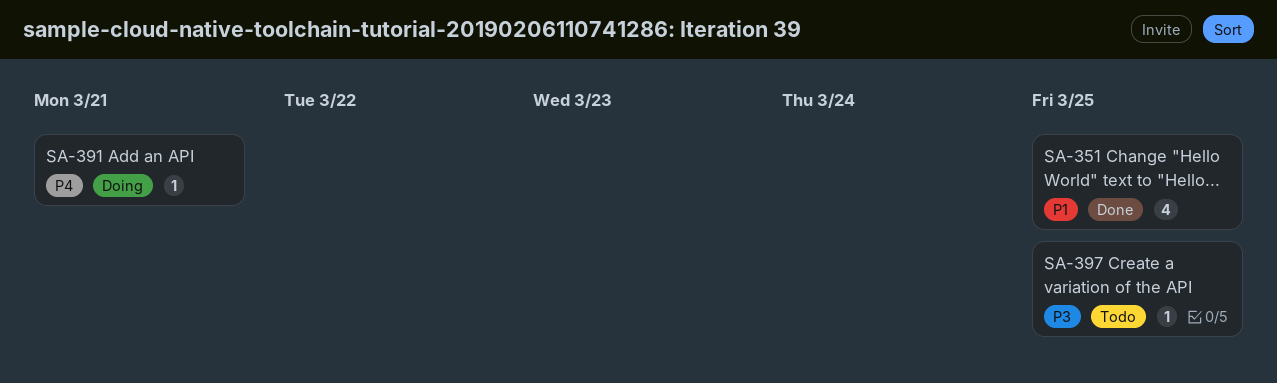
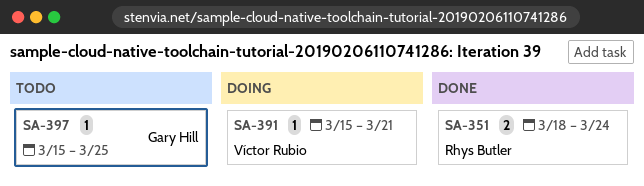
SA-351, estimate: 4 -> 2
SA-351, due: Mar 25 -> Mar 24

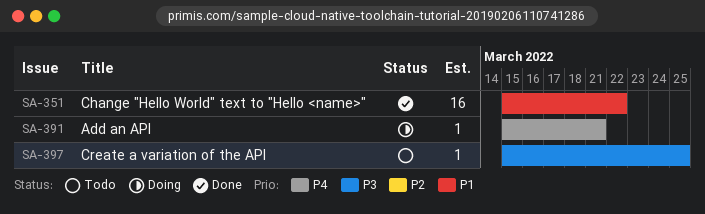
SA-351, estimate: 2 -> 16
SA-351, start: Mar 18 -> Mar 15
SA-351, due: Mar 24 -> Mar 22

